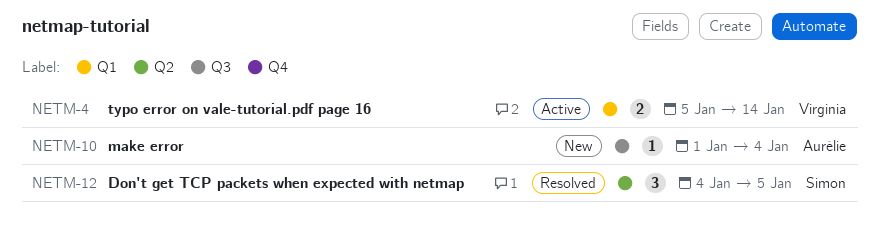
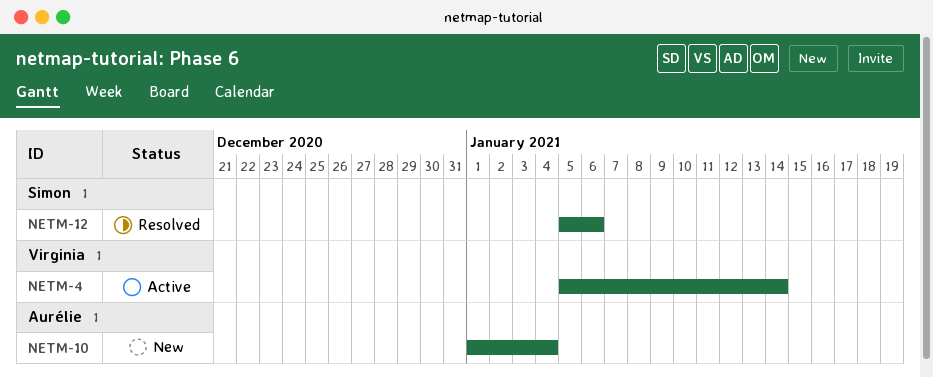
NETM-12, start: Jan 4 -> Jan 5
NETM-12, due: Jan 5 -> Jan 6

